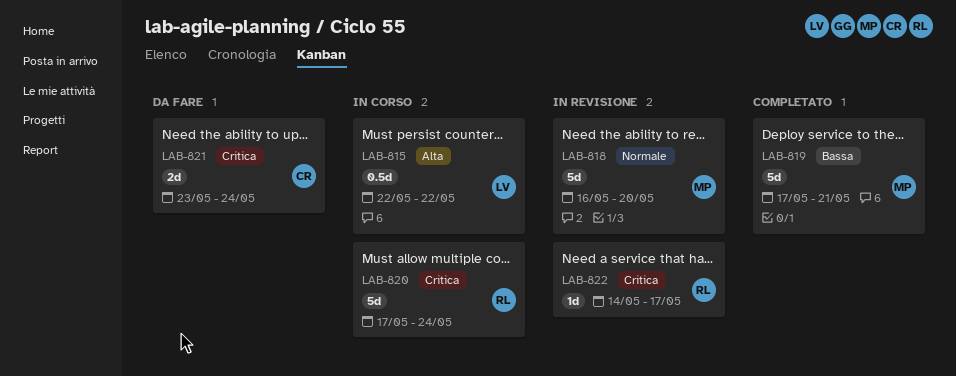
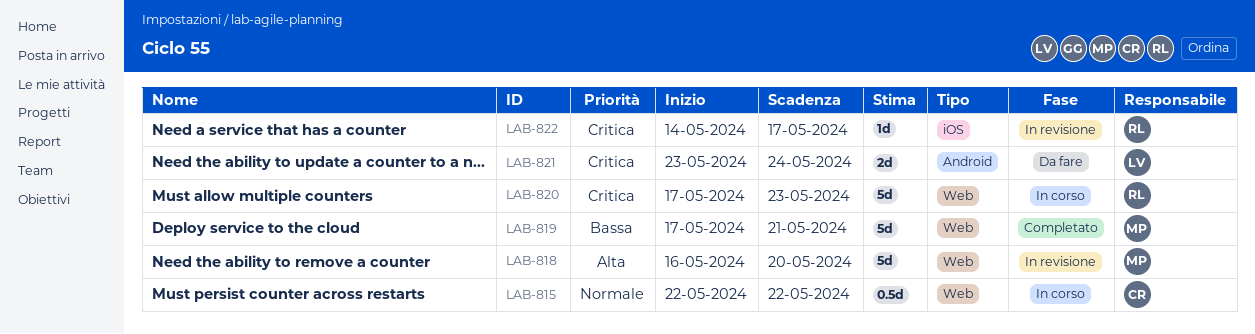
LAB-815, owner: LV -> CR
LAB-815, priority: Alta -> Normale
LAB-818, priority: Normale -> Alta
LAB-820, due: May 24 -> May 23
LAB-821, owner: CR -> LV

